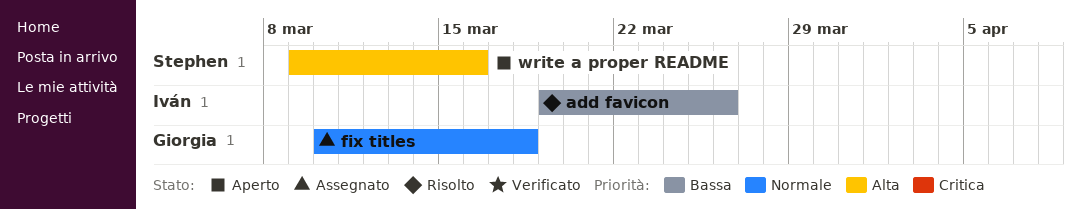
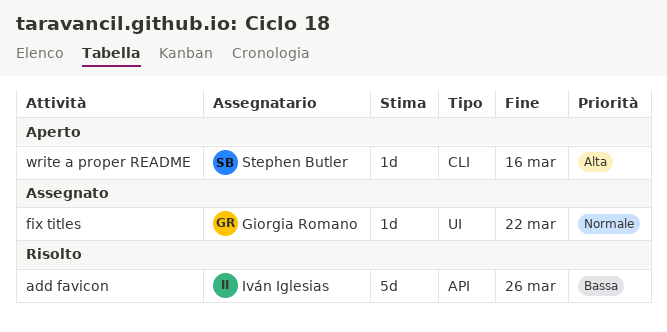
fix titles, due: Mar 18 -> Mar 22

